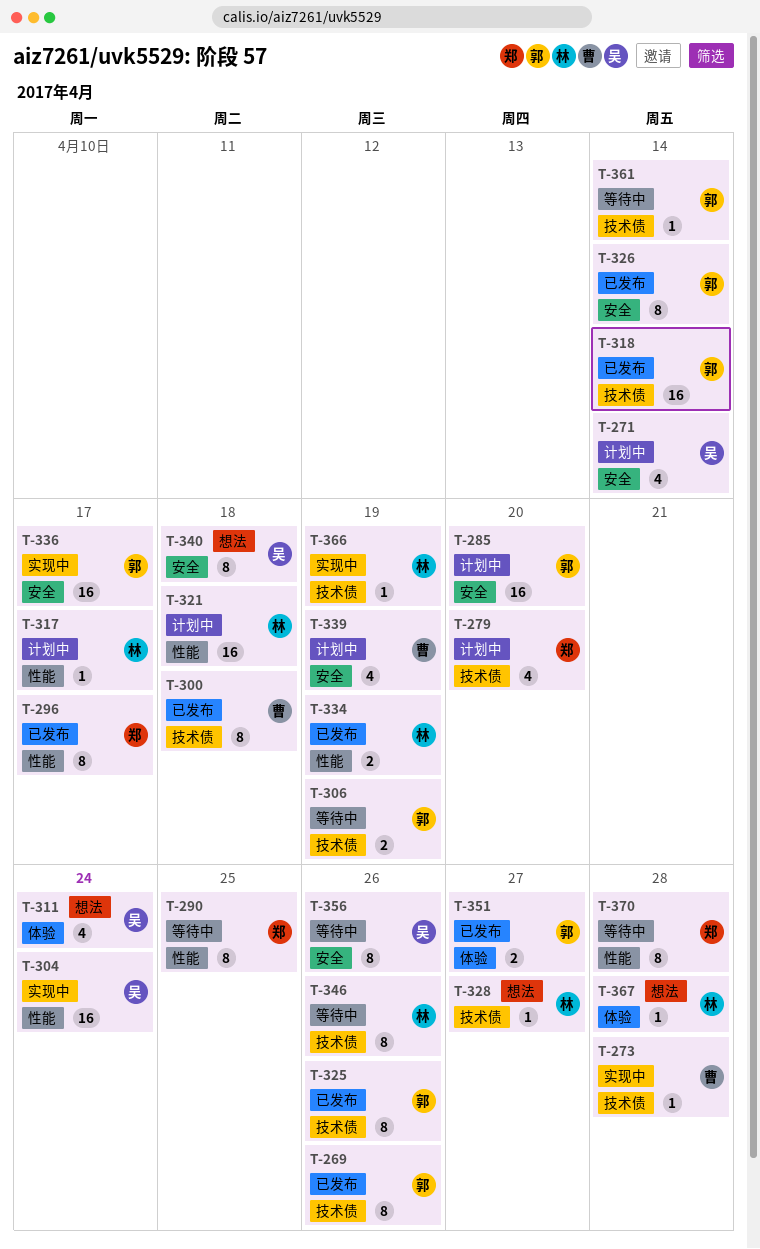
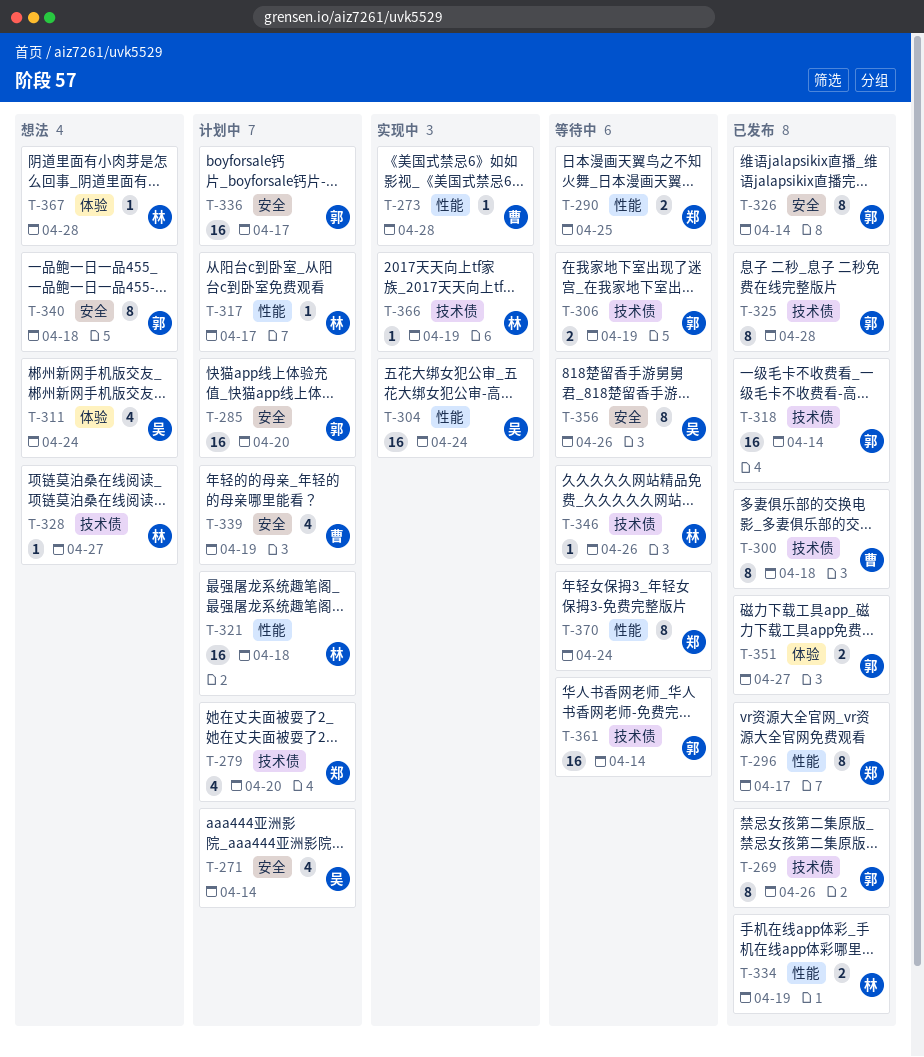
T-273, label: 技术债 -> 性能
T-290, estimate: 8 -> 2
T-325, due: Apr 26 -> Apr 28
T-336, status: 实现中 -> 计划中
T-340, owner: 吴 -> 郭
T-346, estimate: 8 -> 1
T-361, estimate: 1 -> 16
T-370, due: Apr 28 -> Apr 24

